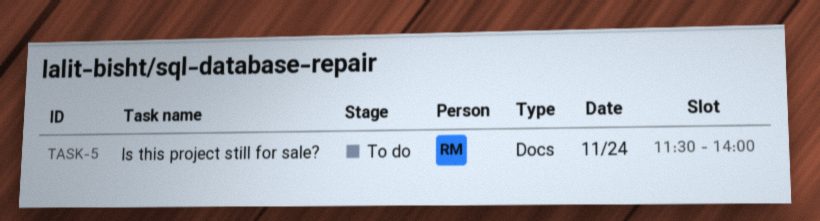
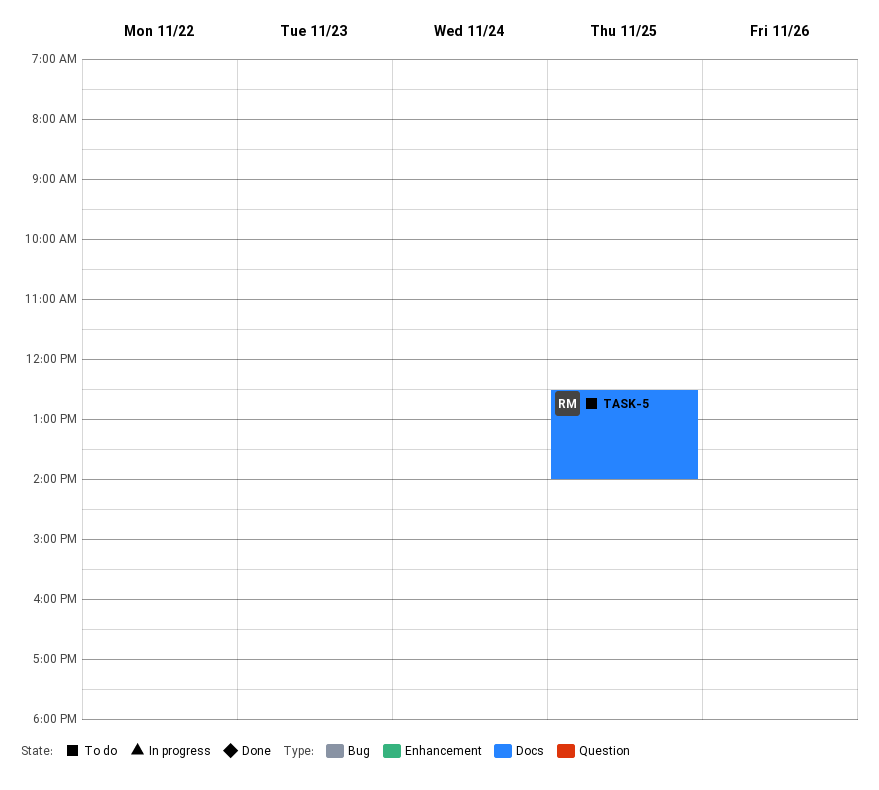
TASK-5, day: Nov 24 -> Nov 25
TASK-5, begins: 11:30 -> 12:30

